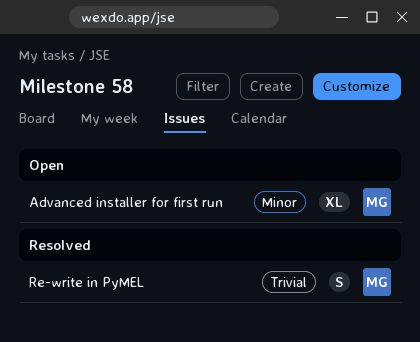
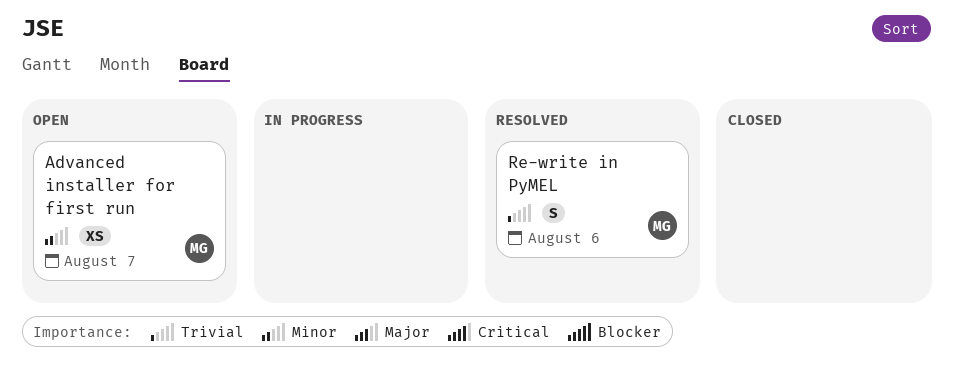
Advanced installer for first run, estimate: XL -> XS

